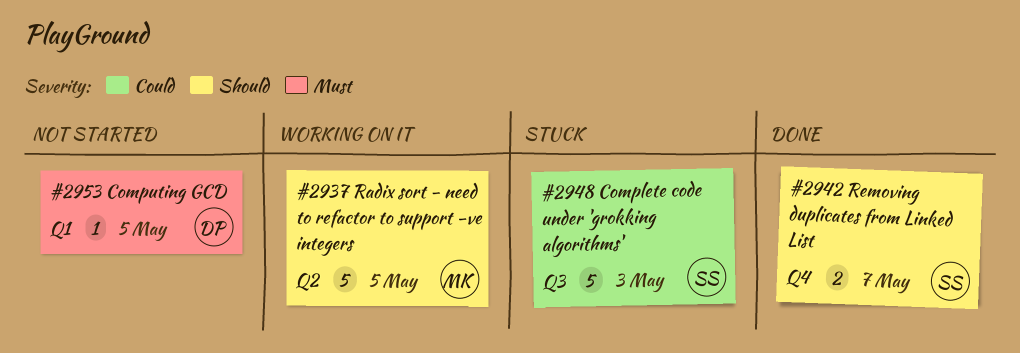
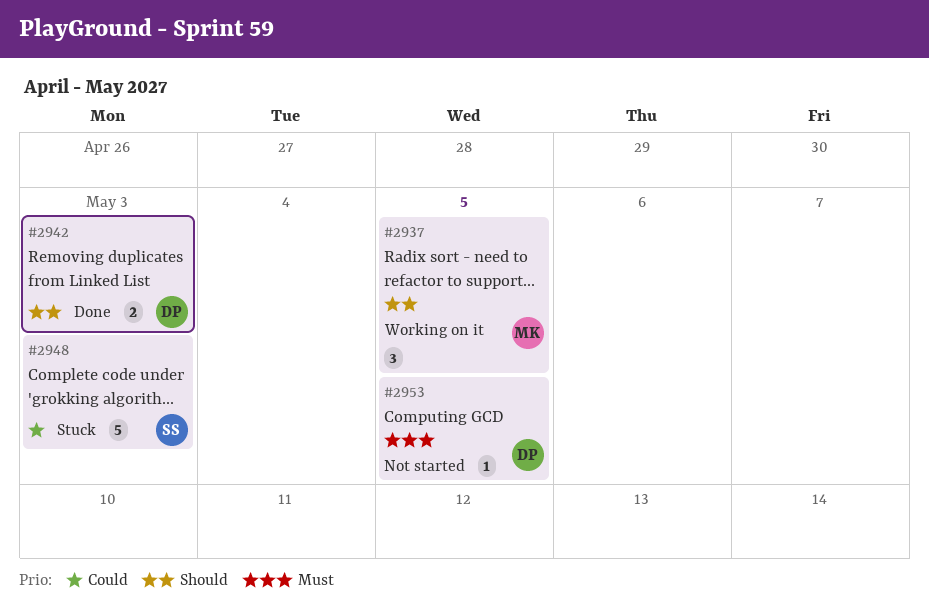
#2937, estimate: 5 -> 3
#2942, owner: SS -> DP
#2942, due: May 7 -> May 3

